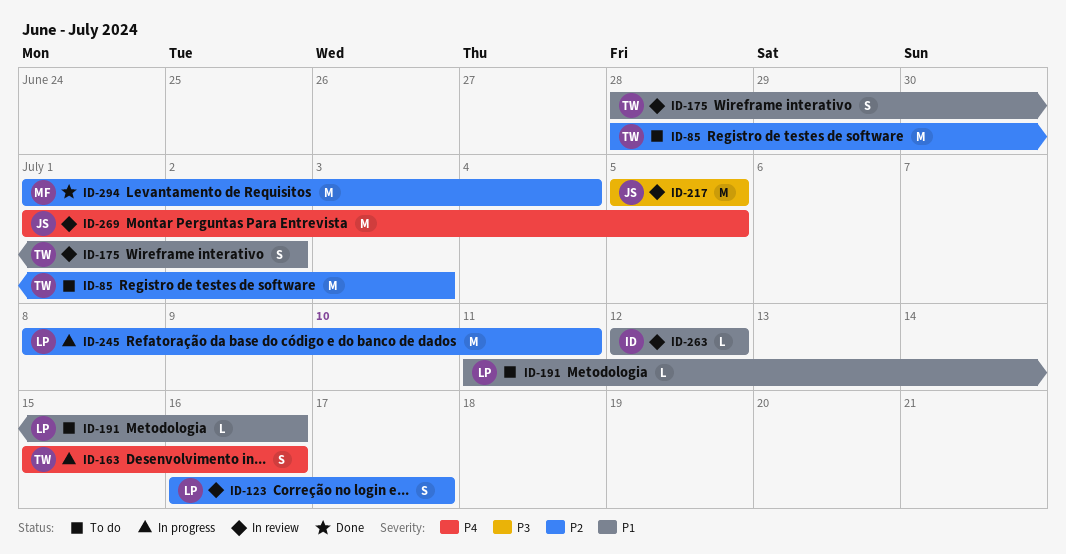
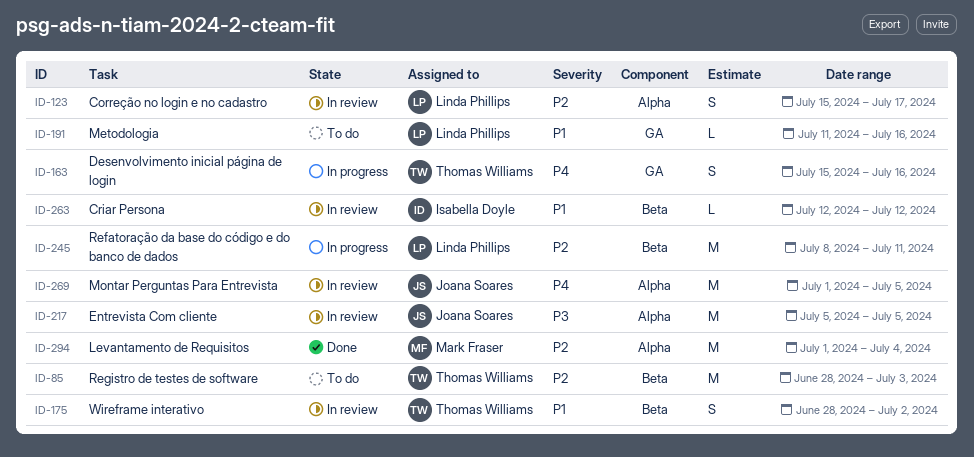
ID-123, start: Jul 16 -> Jul 15

